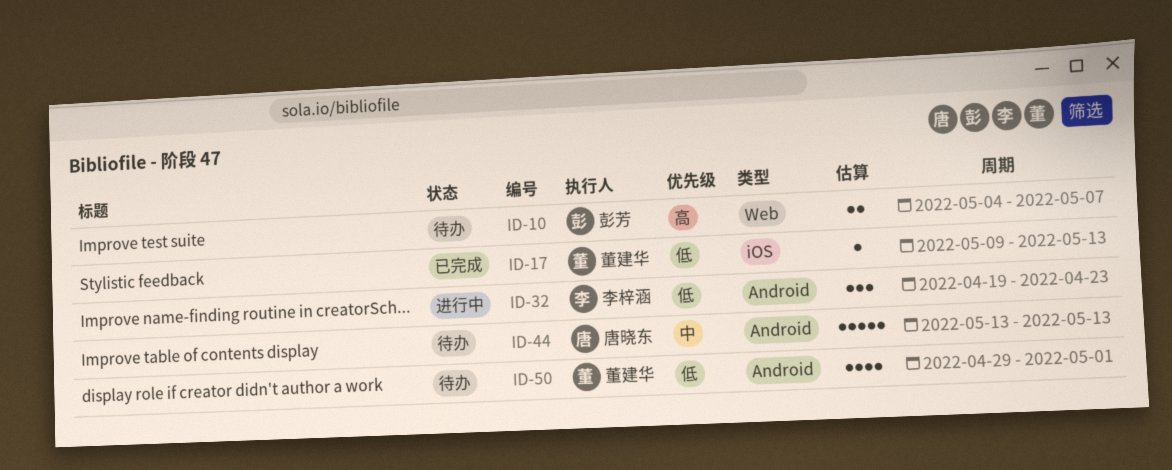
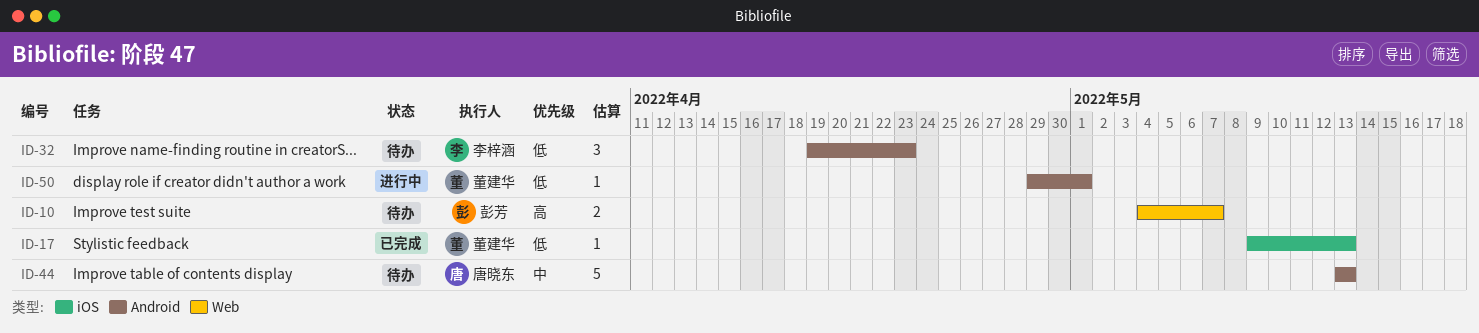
ID-32, status: 进行中 -> 待办
ID-50, status: 待办 -> 进行中
ID-50, estimate: 4 -> 1

